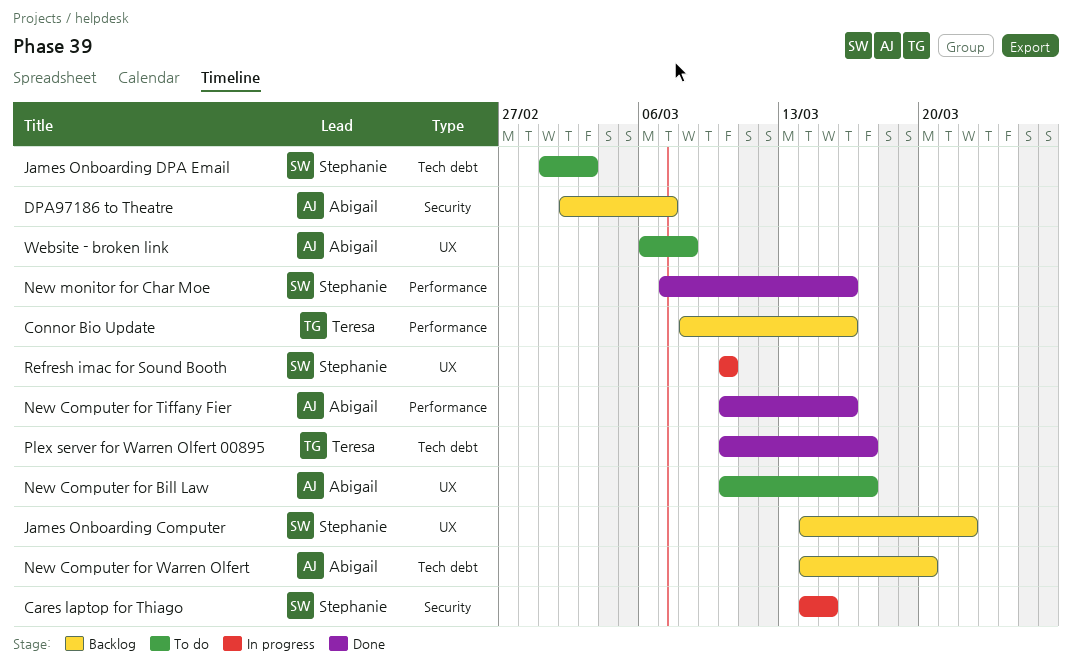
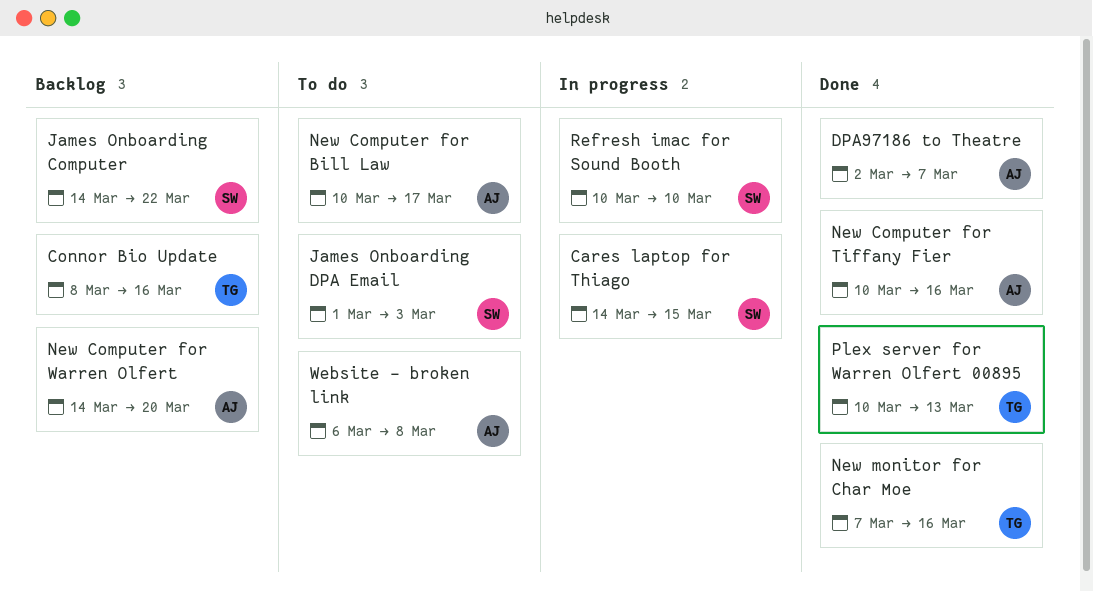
DPA97186 to Theatre, status: Backlog -> Done
New monitor for Char Moe, owner: Stephanie -> Teresa
Plex server for Warren Olfert 00895, due: Mar 17 -> Mar 13

